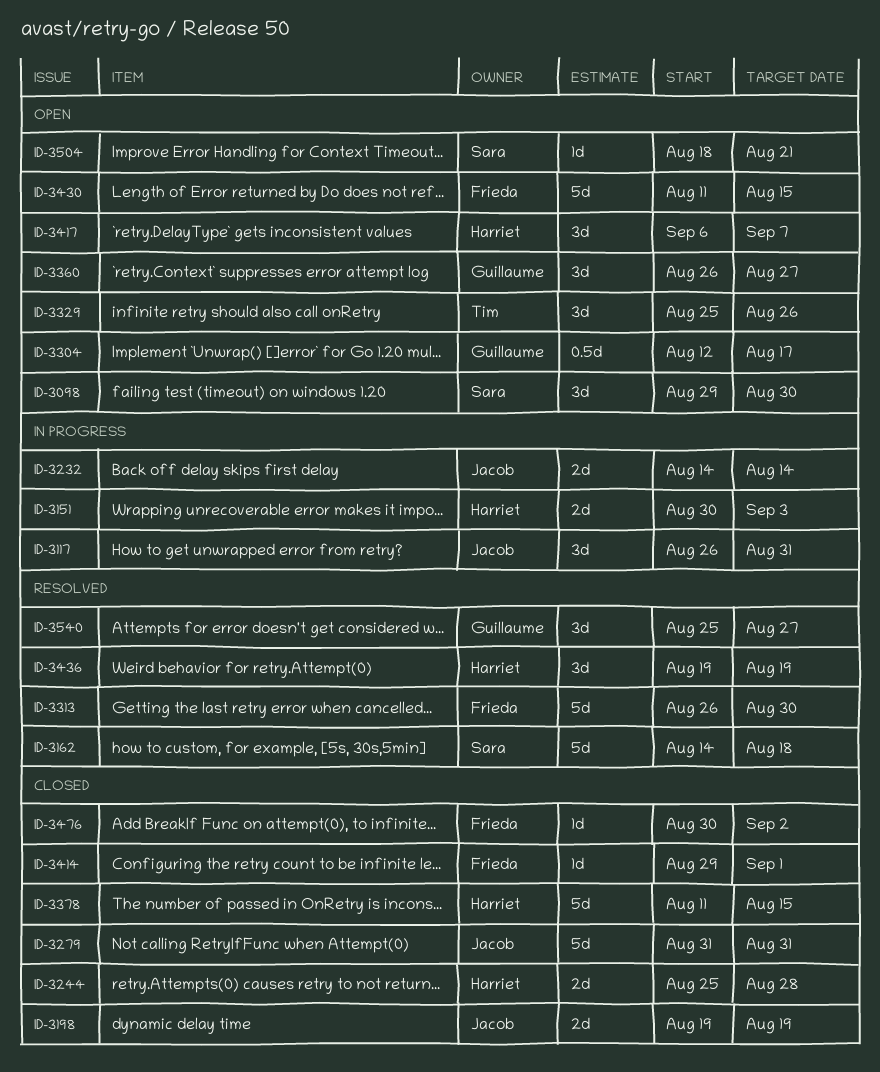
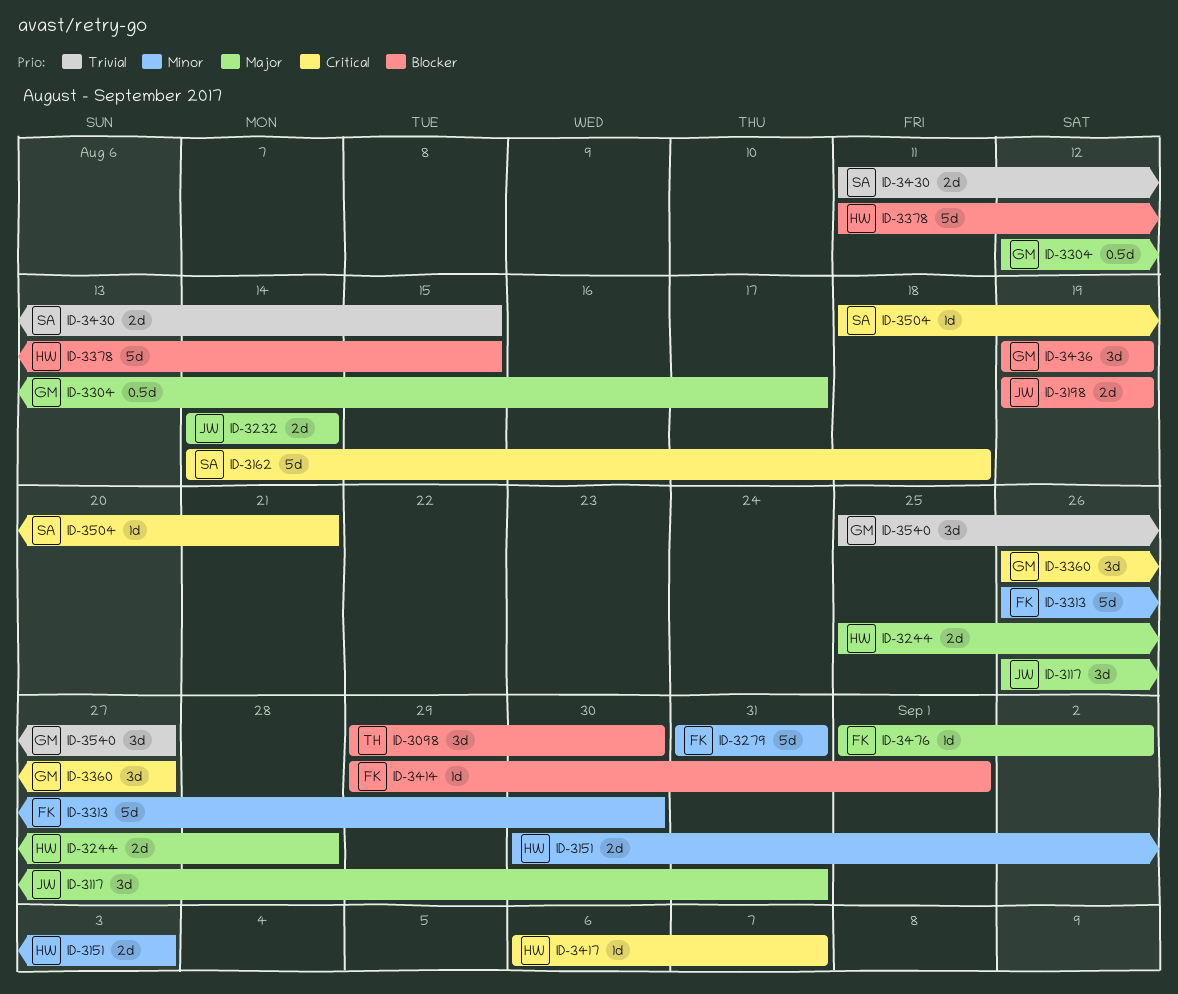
ID-3098, owner: Sara -> Tim
ID-3279, owner: Jacob -> Frieda
ID-3329: present -> none
ID-3417, estimate: 3d -> 1d
ID-3430, owner: Frieda -> Sara
ID-3430, estimate: 5d -> 2d
ID-3436, owner: Harriet -> Guillaume
ID-3476, start: Aug 30 -> Sep 1

